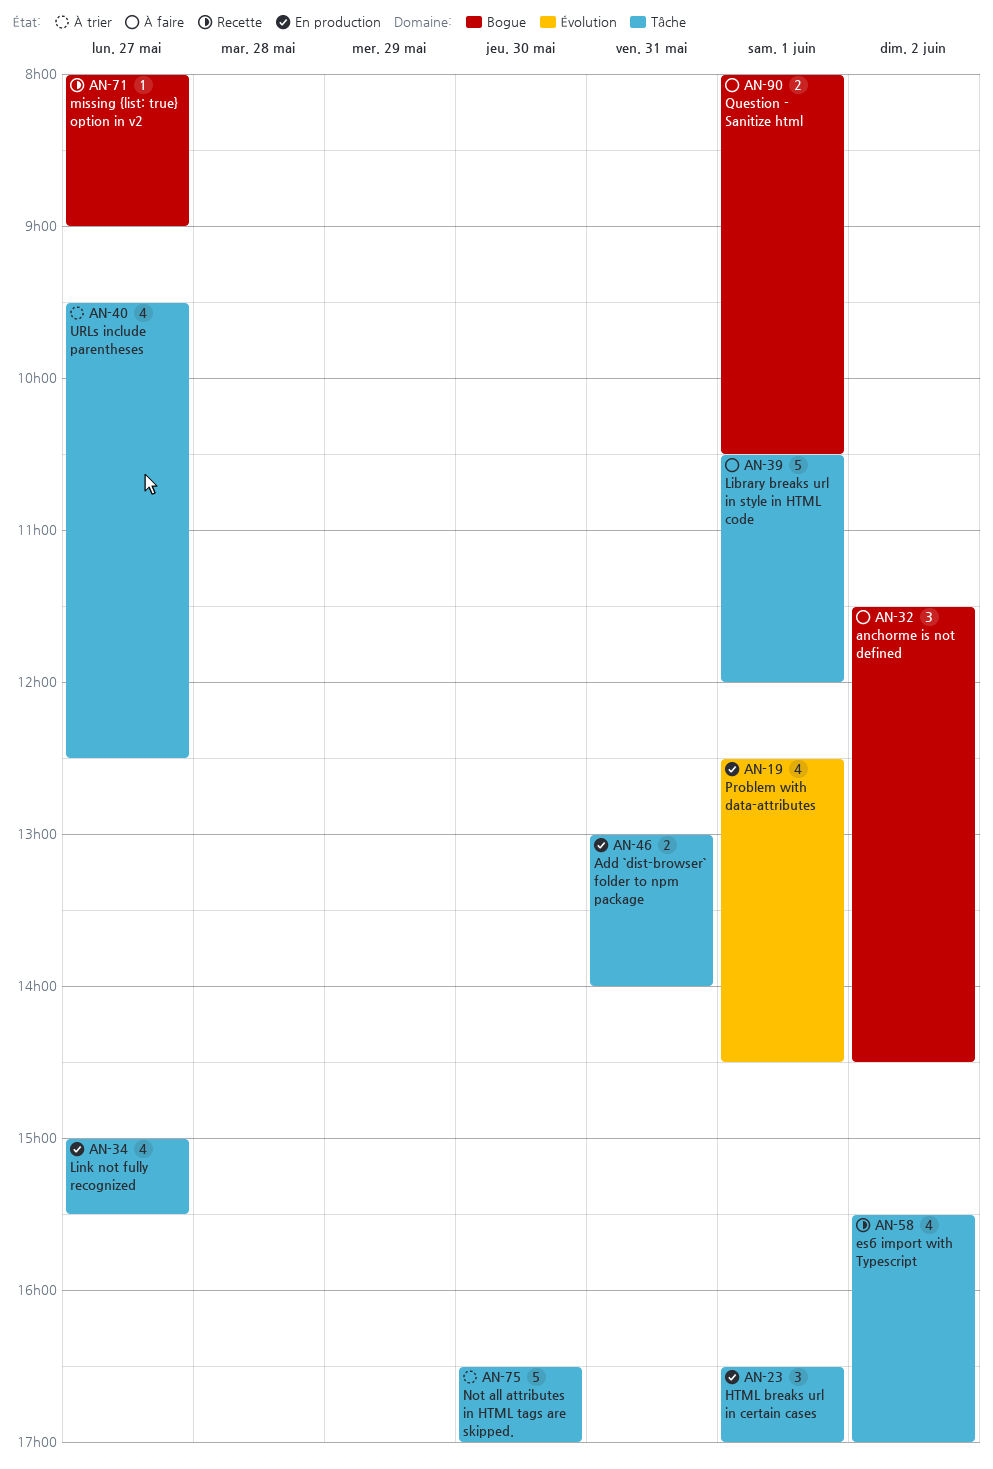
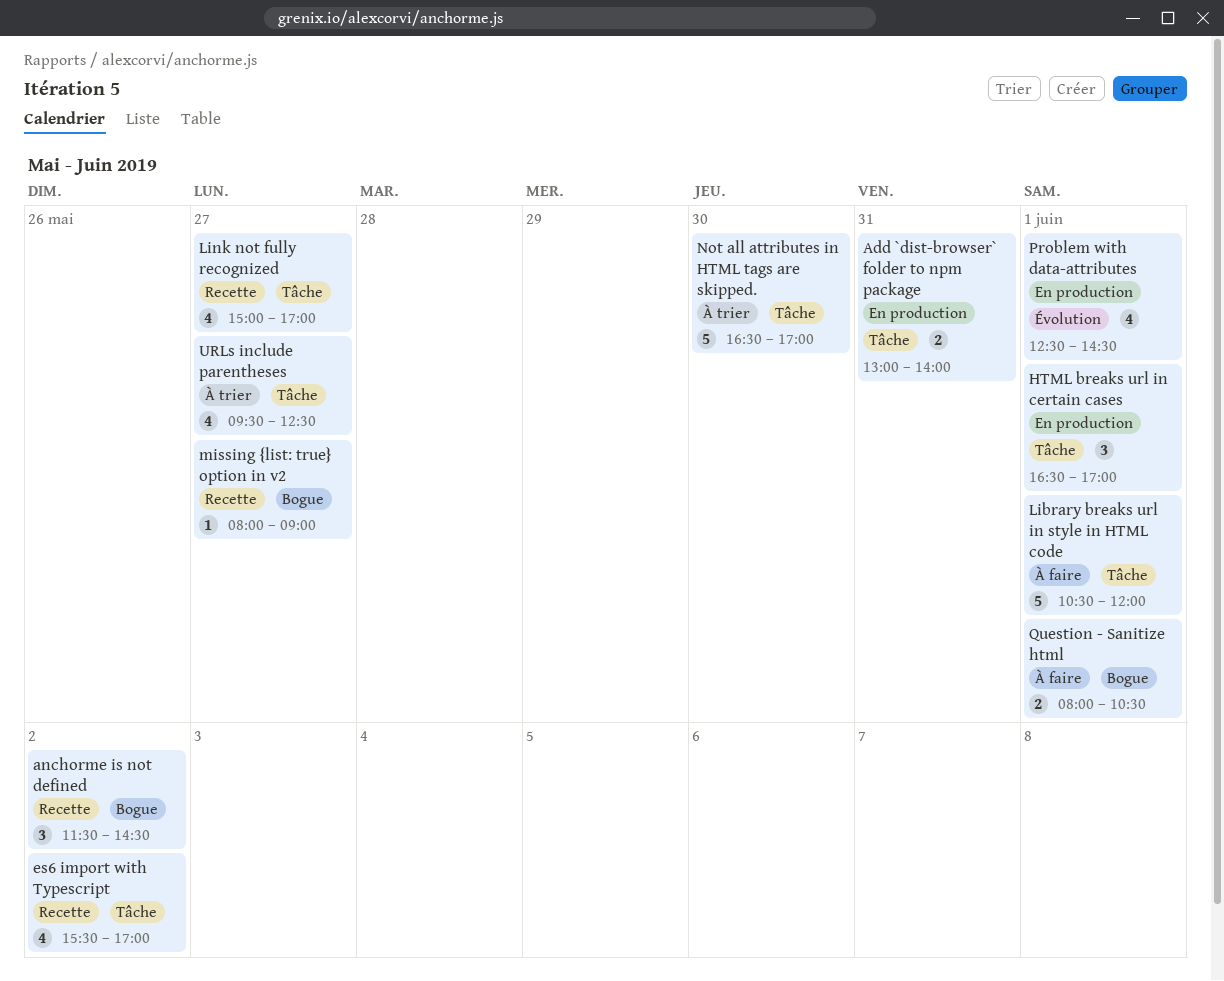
anchorme is not defined, status: À faire -> Recette
Link not fully recognized, status: En production -> Recette
Link not fully recognized, ends: 15:30 -> 17:00

